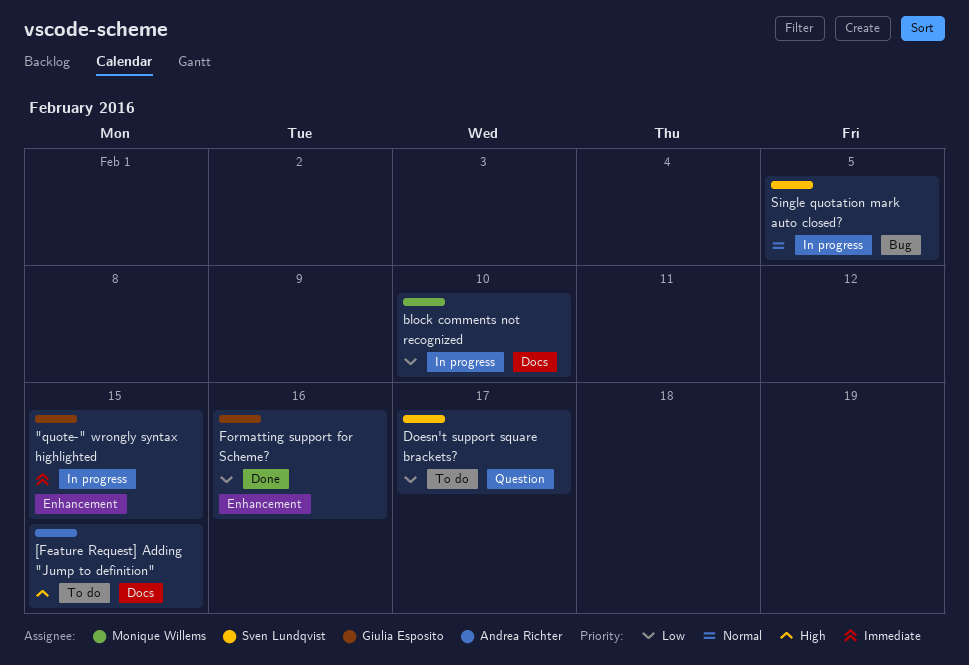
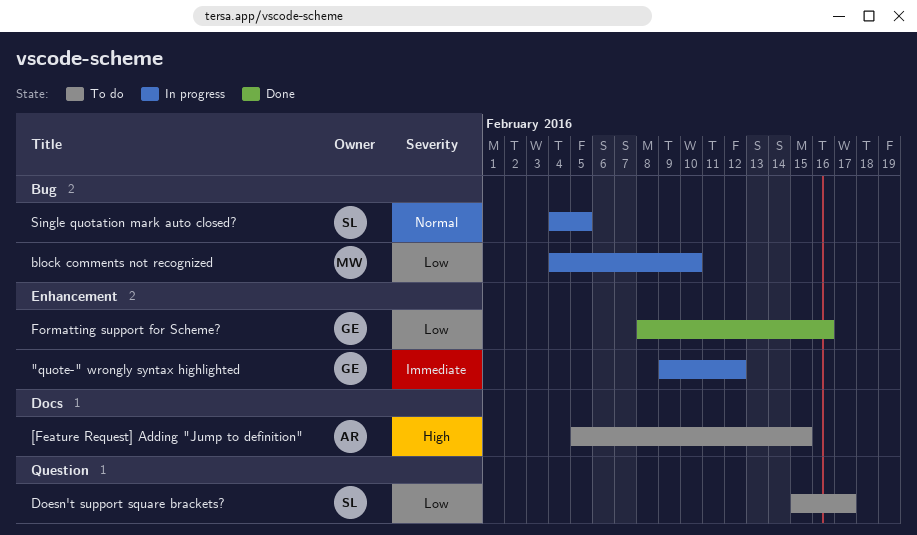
"quote-" wrongly syntax highlighted, due: Feb 15 -> Feb 12
block comments not recognized, label: Docs -> Bug

